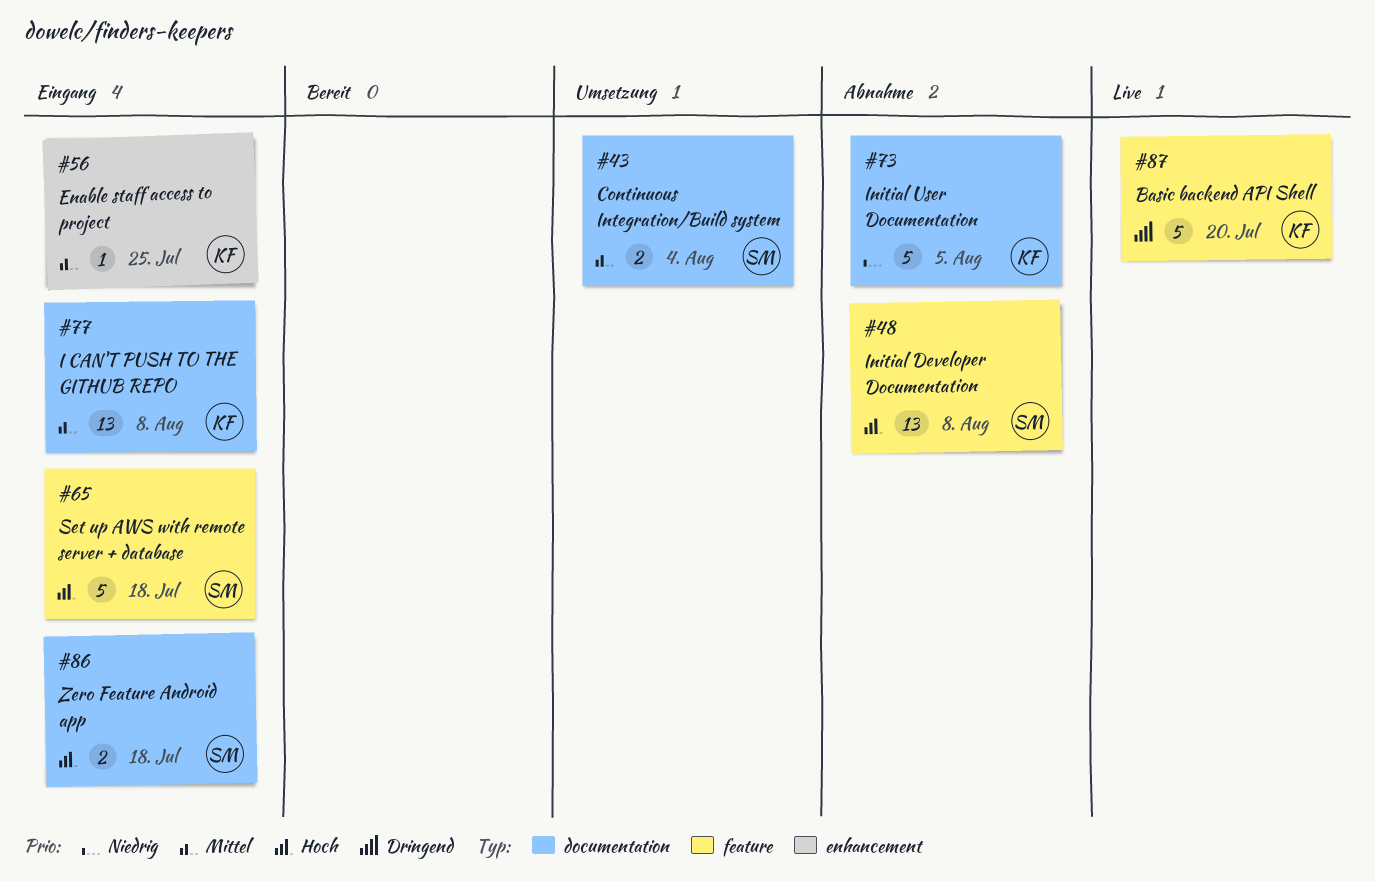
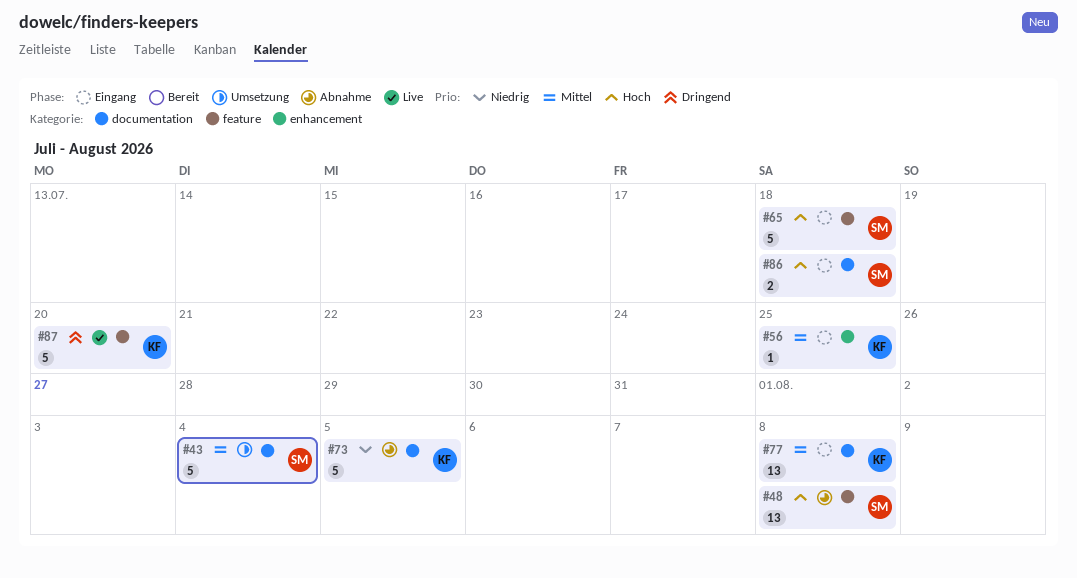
#43, estimate: 2 -> 5

